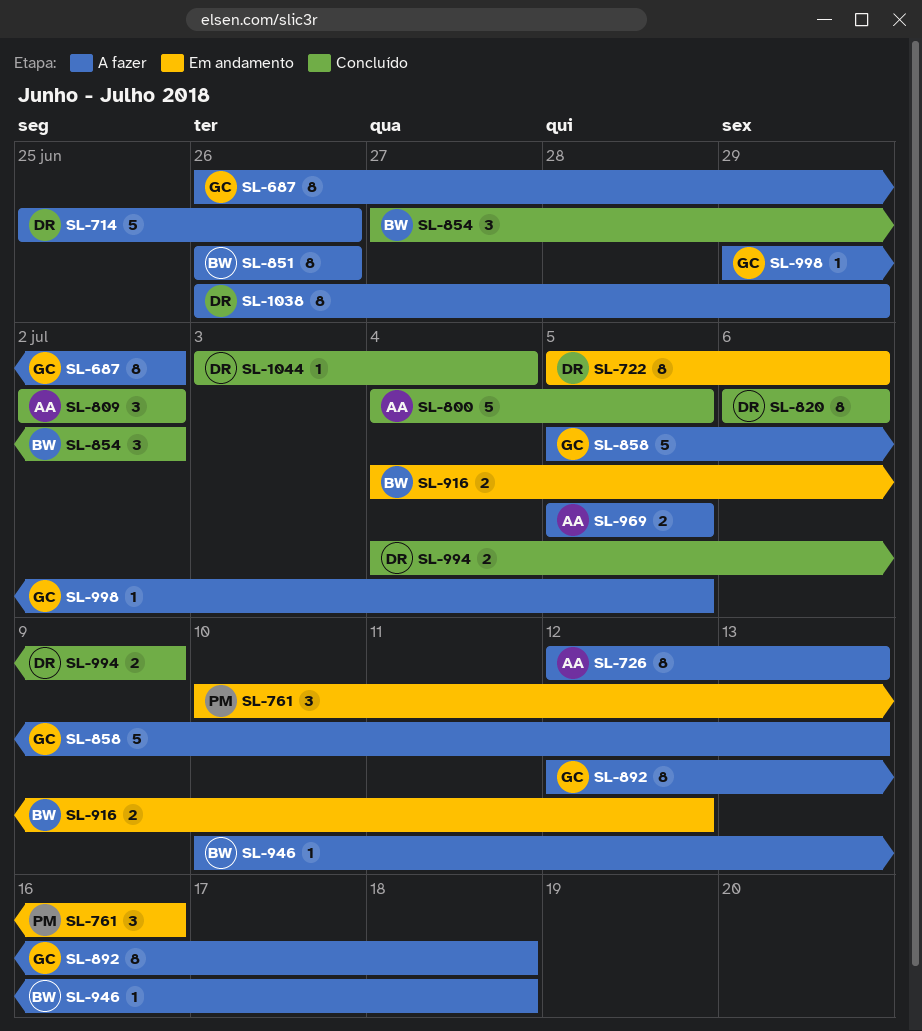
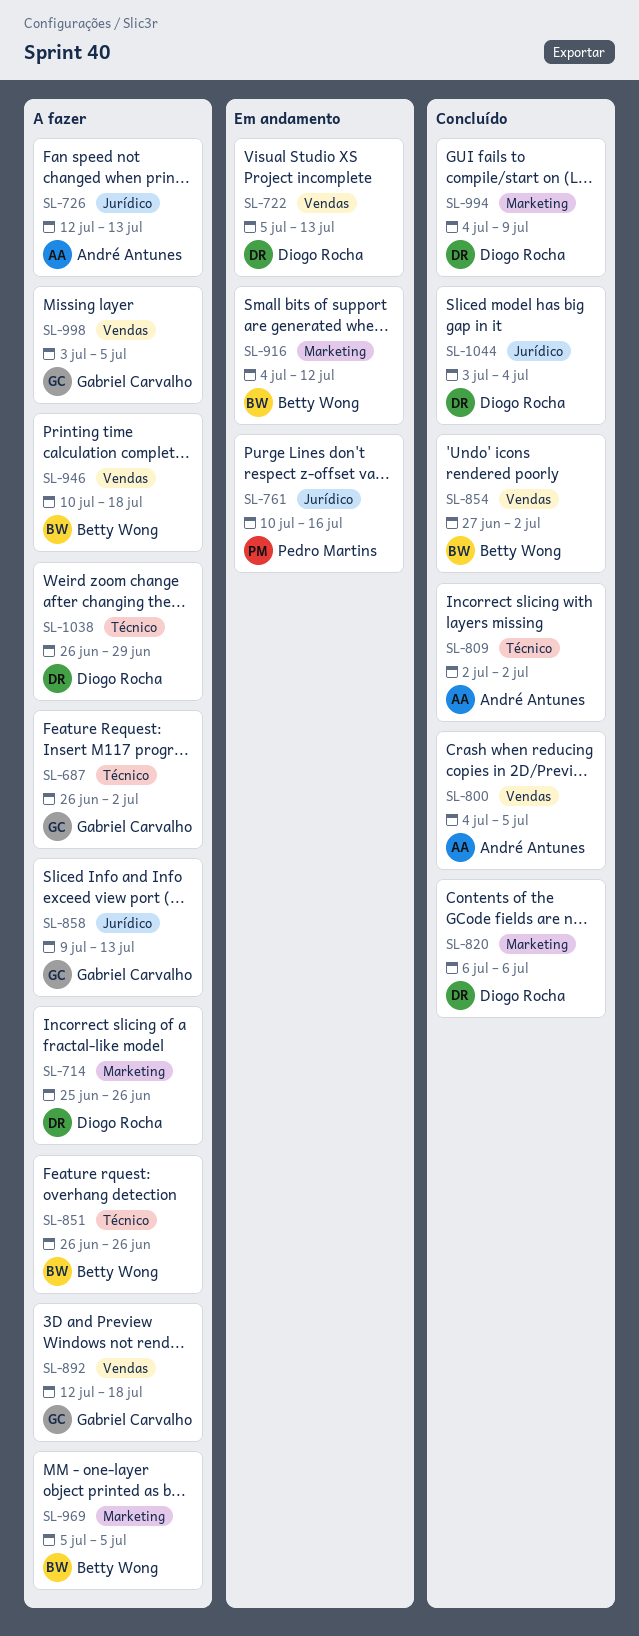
SL-722, due: Jul 6 -> Jul 13
SL-858, start: Jul 5 -> Jul 9
SL-969, owner: André Antunes -> Betty Wong
SL-998, start: Jun 29 -> Jul 3

